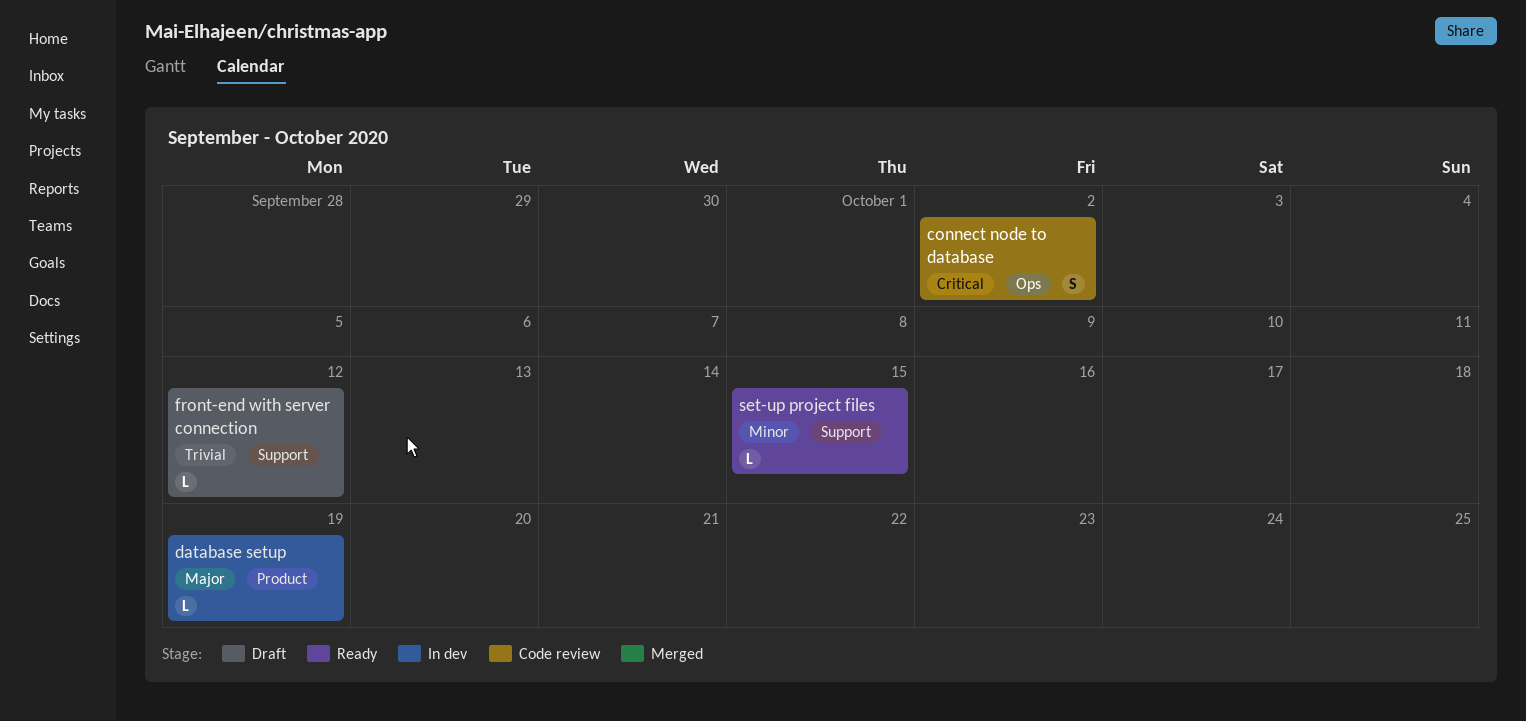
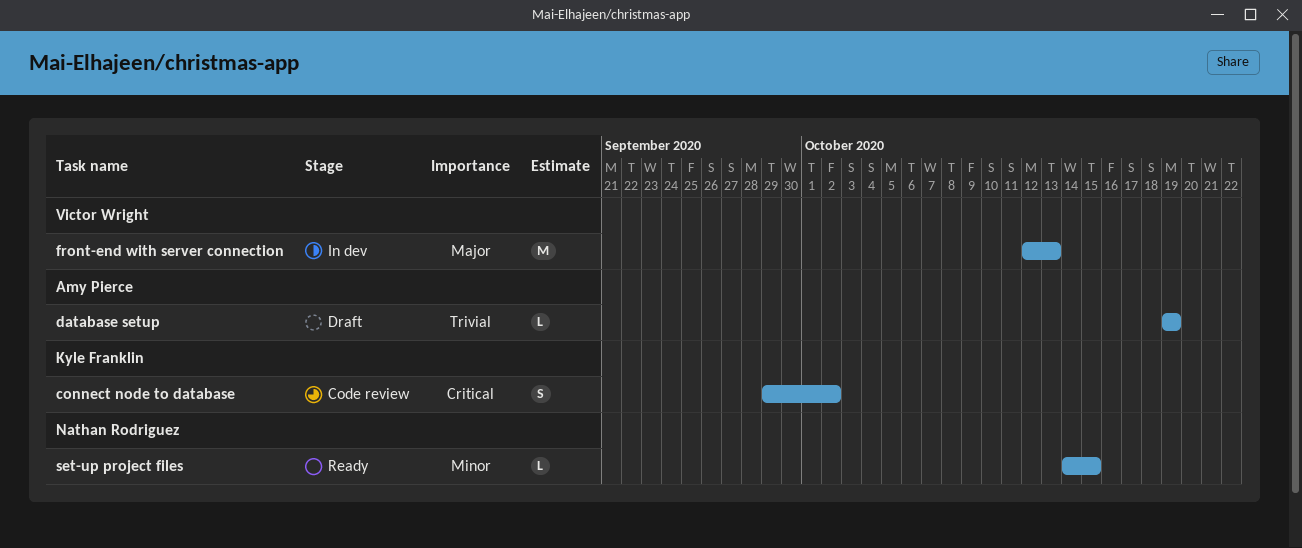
database setup, status: In dev -> Draft
database setup, priority: Major -> Trivial
front-end with server connection, status: Draft -> In dev
front-end with server connection, priority: Trivial -> Major
front-end with server connection, estimate: L -> M
front-end with server connection, due: Oct 12 -> Oct 13

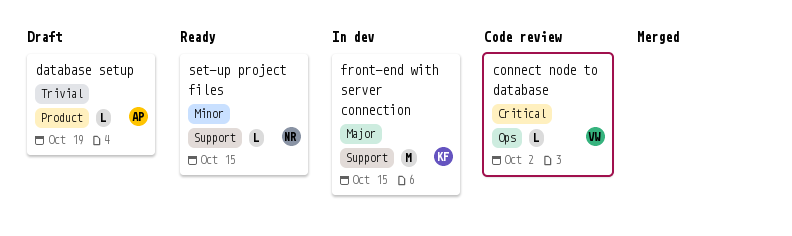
connect node to database, owner: Kyle Franklin -> Victor Wright
connect node to database, estimate: S -> L
front-end with server connection, owner: Victor Wright -> Kyle Franklin
front-end with server connection, due: Oct 13 -> Oct 15

